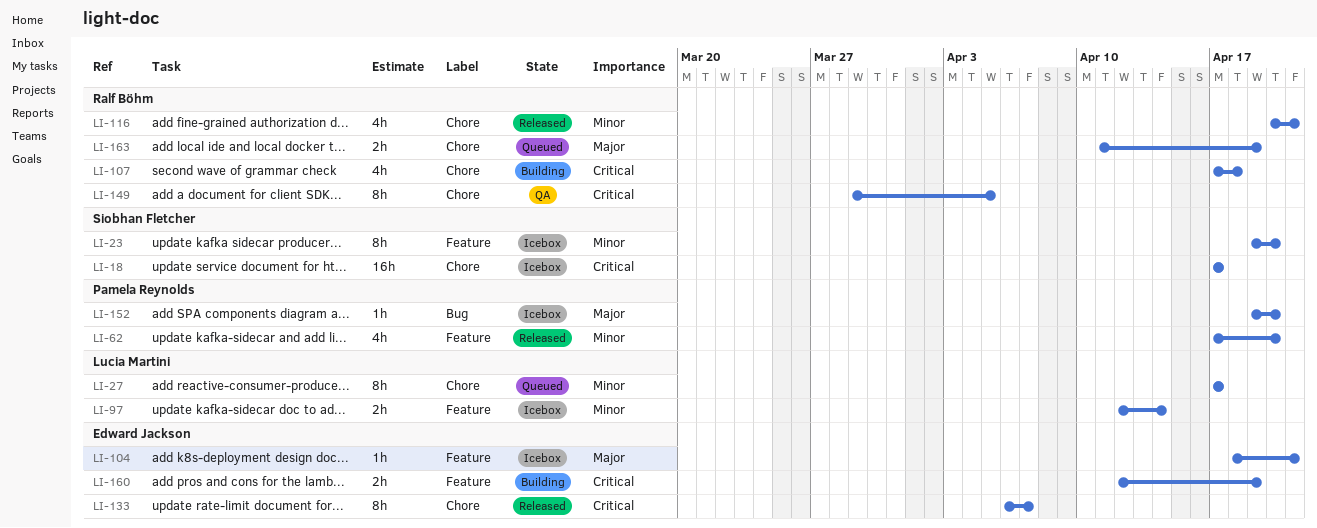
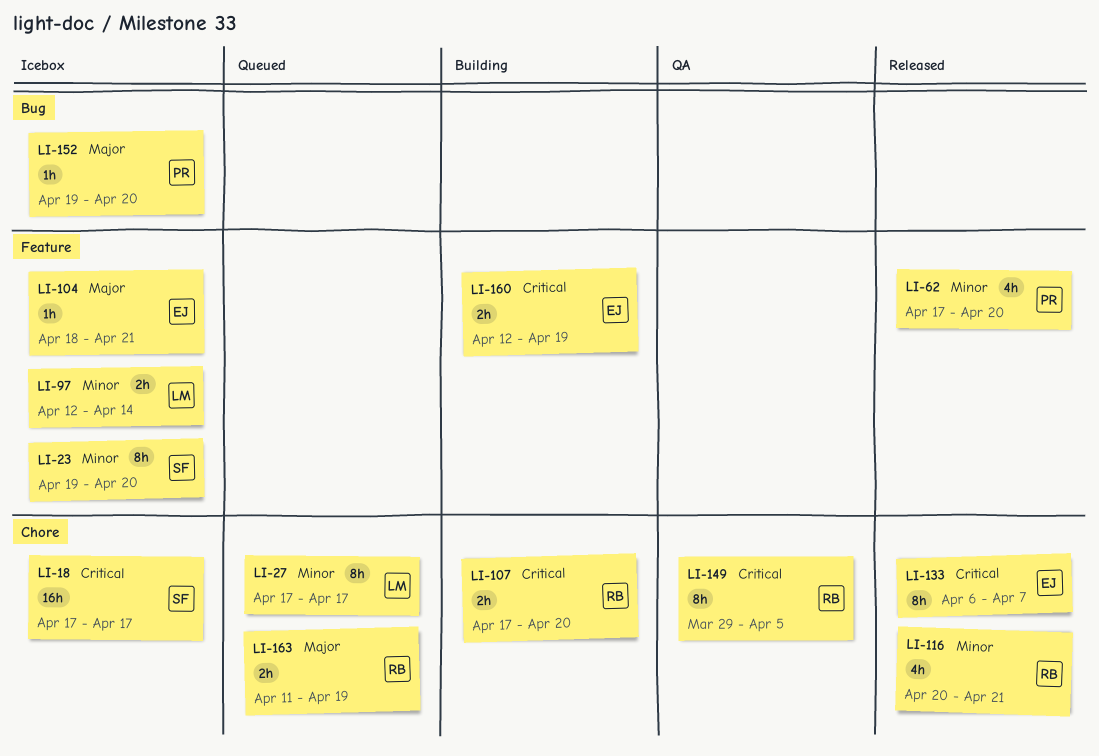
LI-107, estimate: 4h -> 2h
LI-107, due: Apr 18 -> Apr 20

